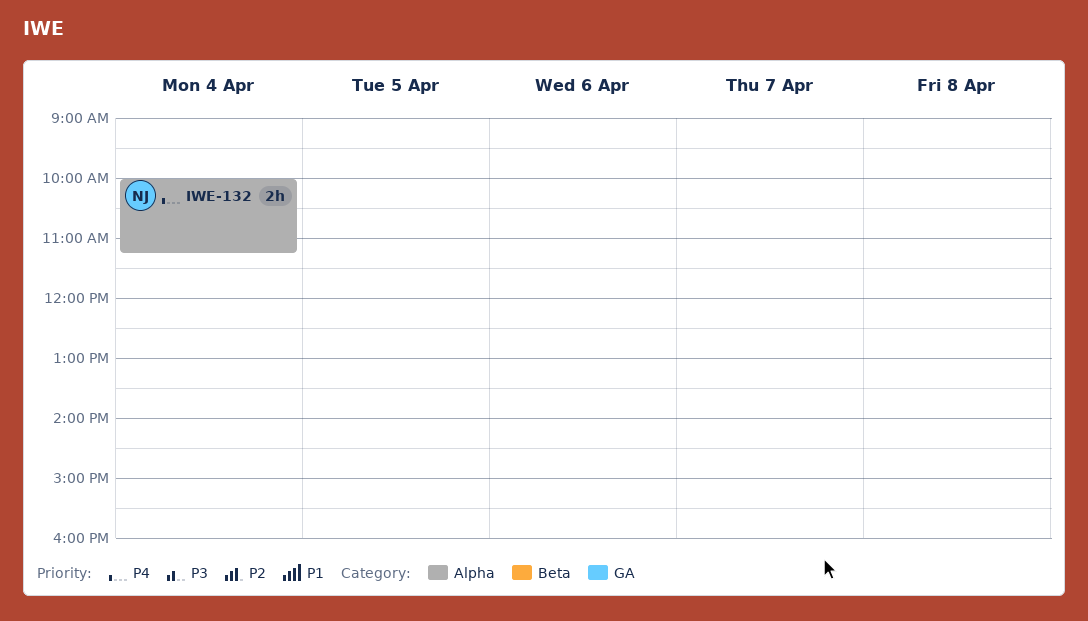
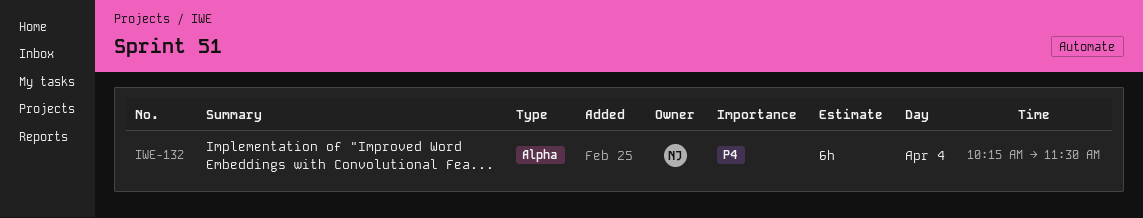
IWE-132, estimate: 2h -> 6h
IWE-132, begins: 10:00 -> 10:15
IWE-132, ends: 11:15 -> 11:30

